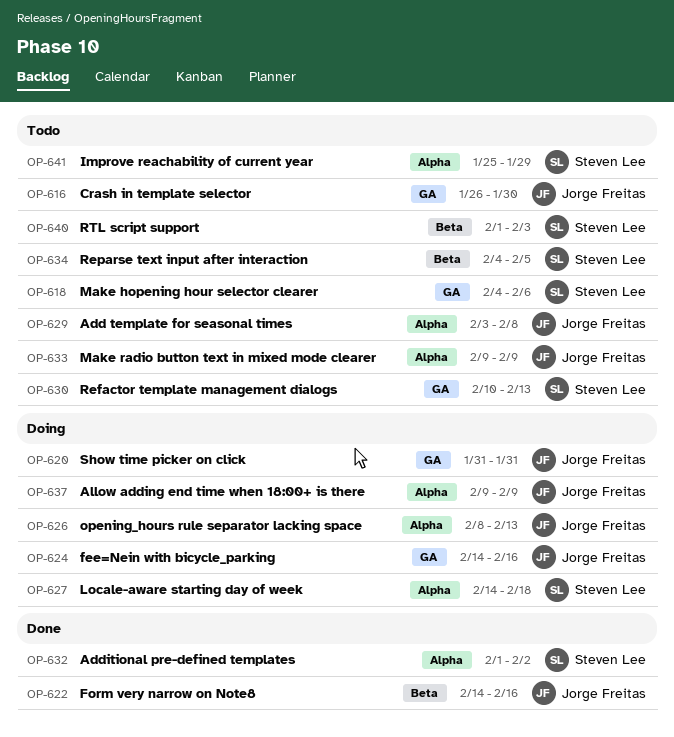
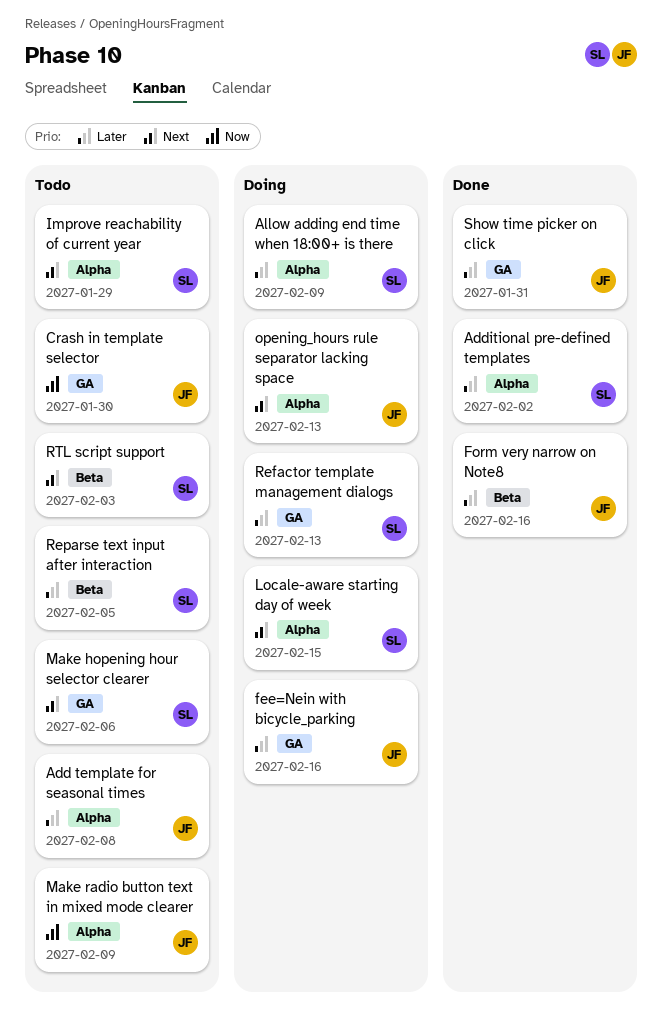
Allow adding end time when 18:00+ is there, owner: Jorge Freitas -> Steven Lee
Locale-aware starting day of week, due: Feb 18 -> Feb 15
Refactor template management dialogs, status: Todo -> Doing
Show time picker on click, status: Doing -> Done

